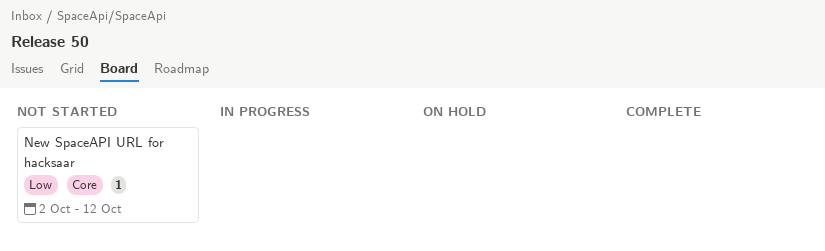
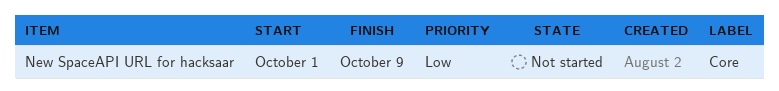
New SpaceAPI URL for hacksaar, start: Oct 2 -> Oct 1
New SpaceAPI URL for hacksaar, due: Oct 12 -> Oct 9

